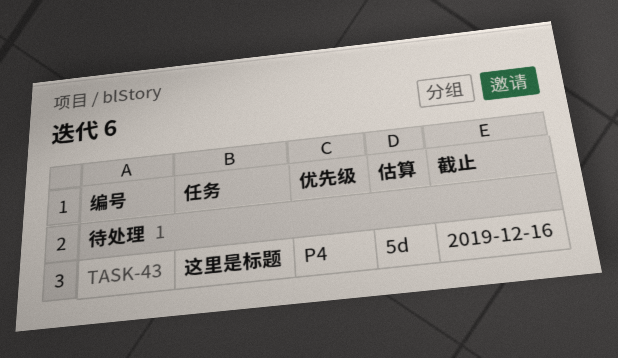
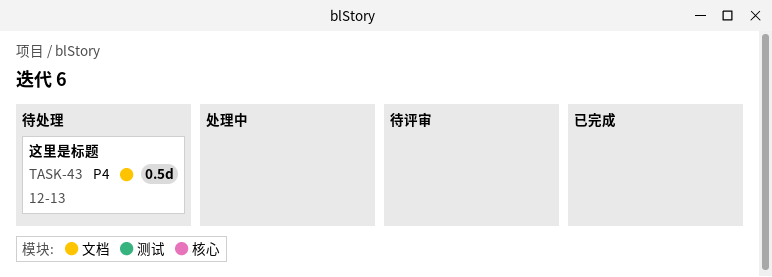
TASK-43, estimate: 5d -> 0.5d
TASK-43, due: Dec 16 -> Dec 13

